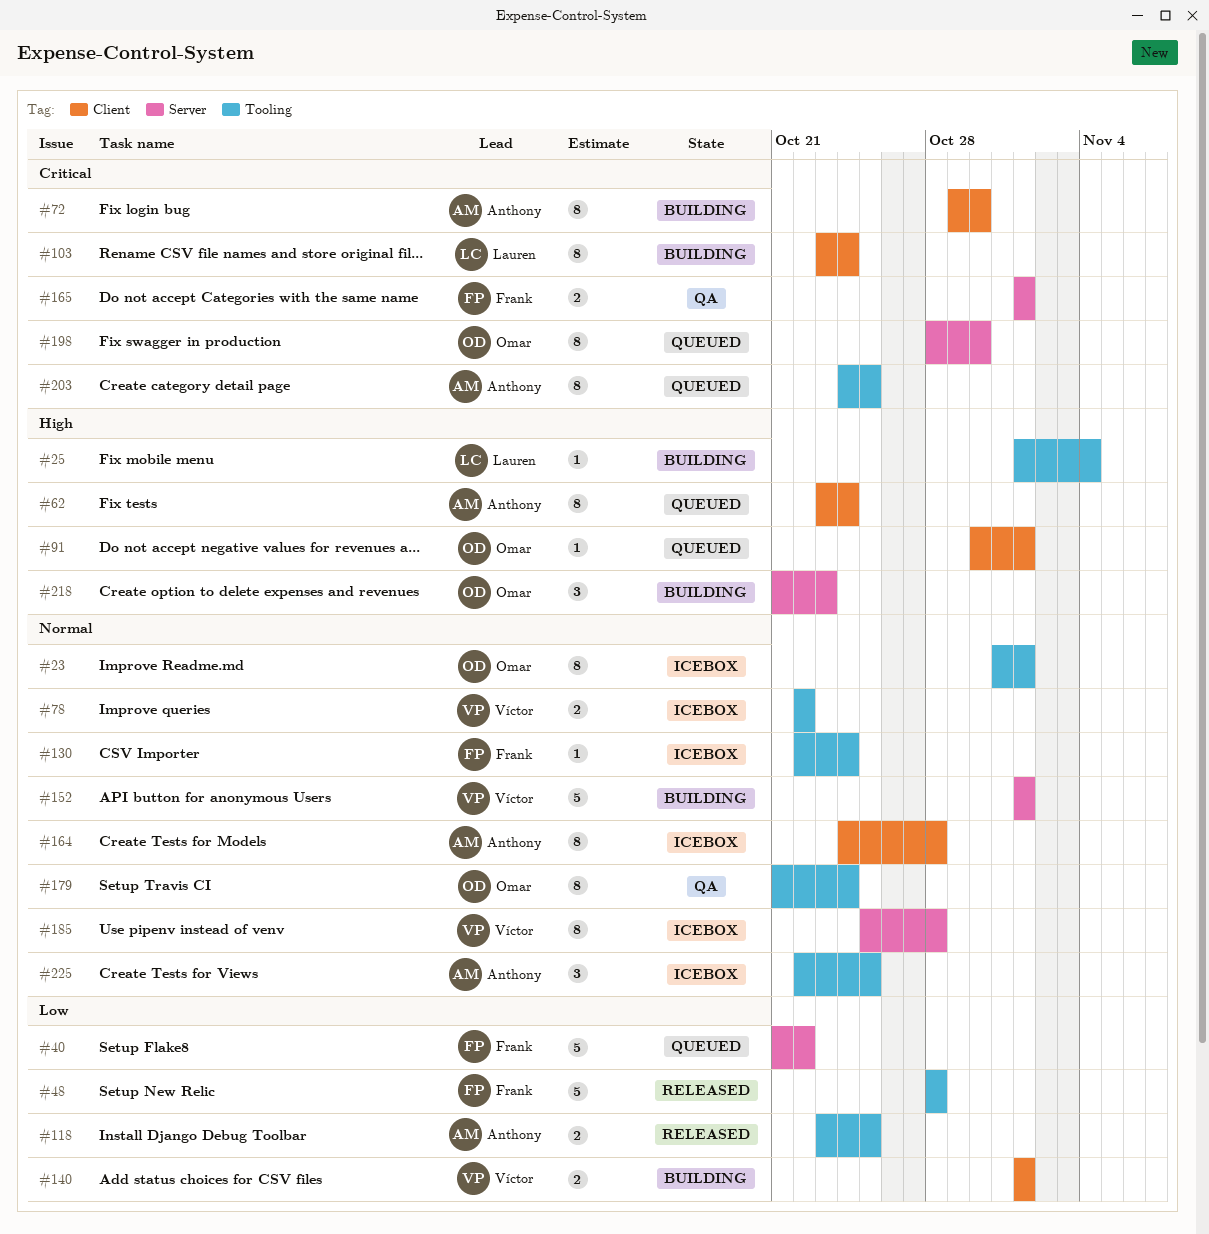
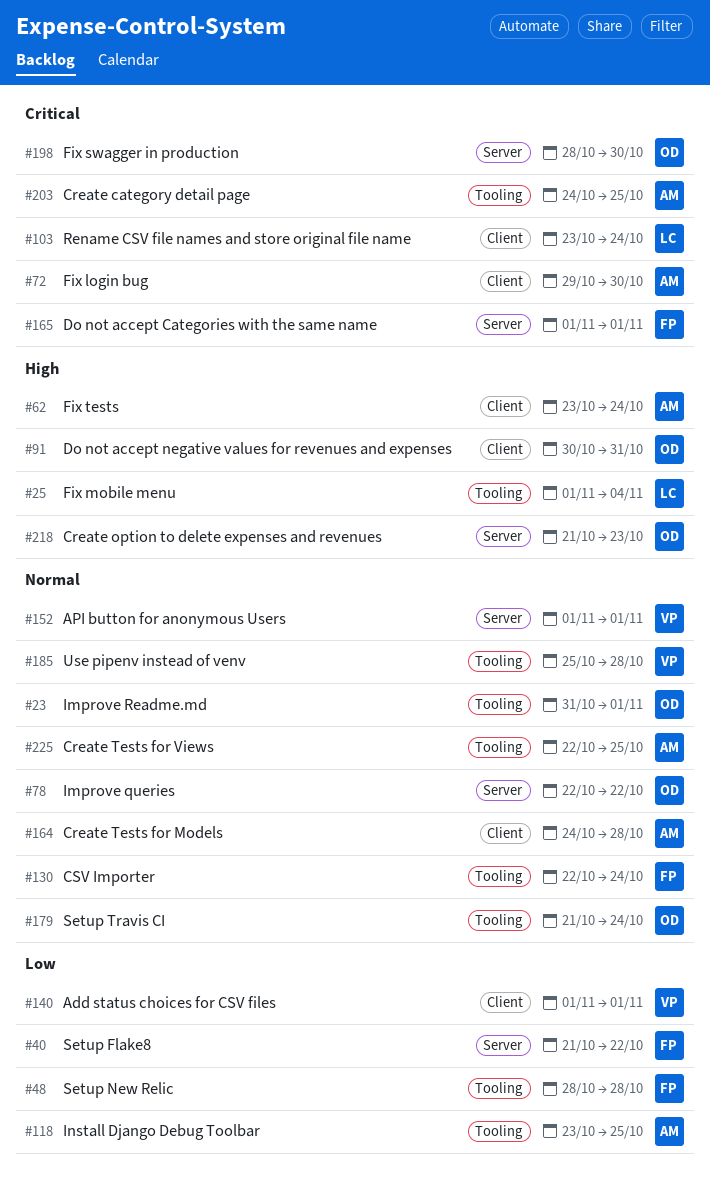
#78, owner: Víctor -> Omar
#78, label: Tooling -> Server
#91, due: Nov 1 -> Oct 31
#185, label: Server -> Tooling

